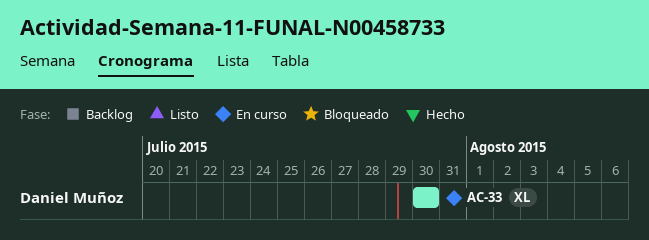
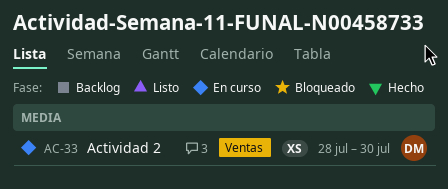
AC-33, estimate: XL -> XS
AC-33, start: Jul 30 -> Jul 28

